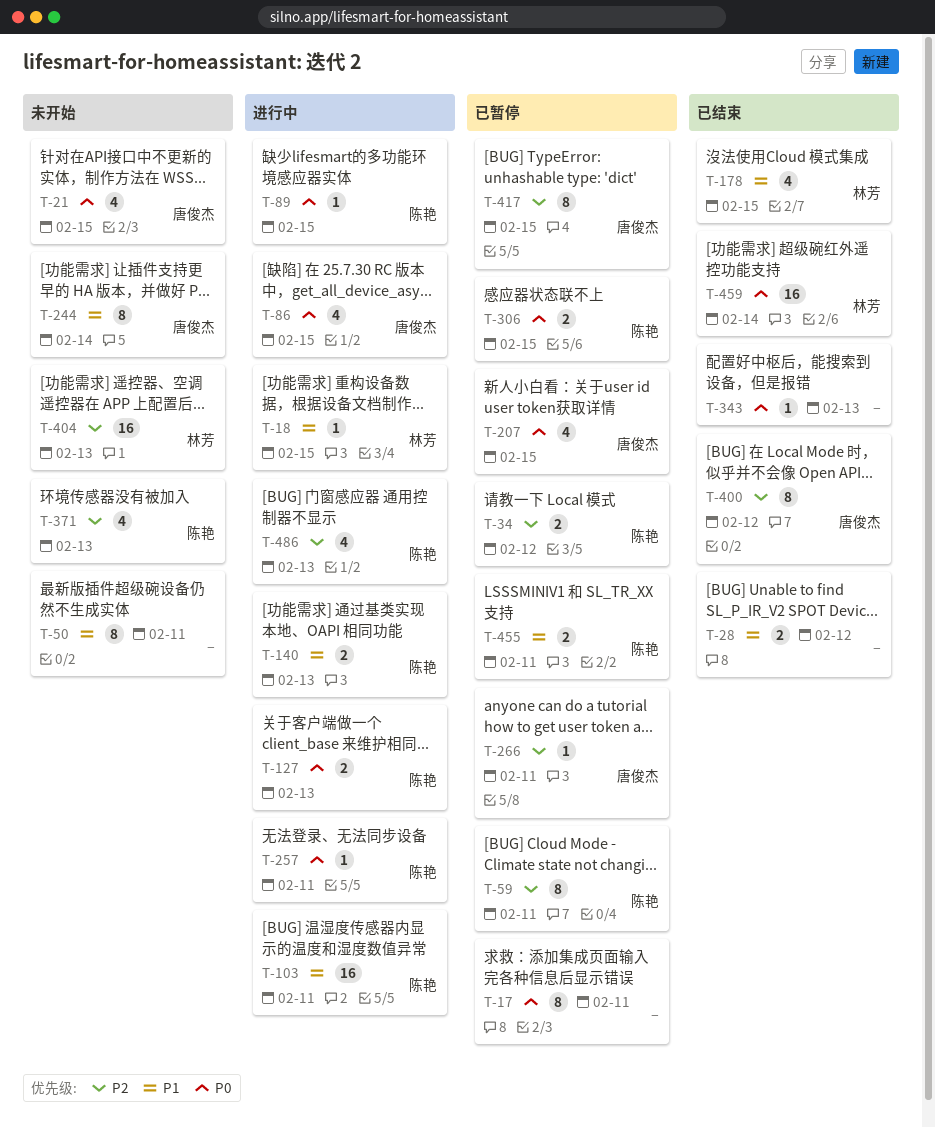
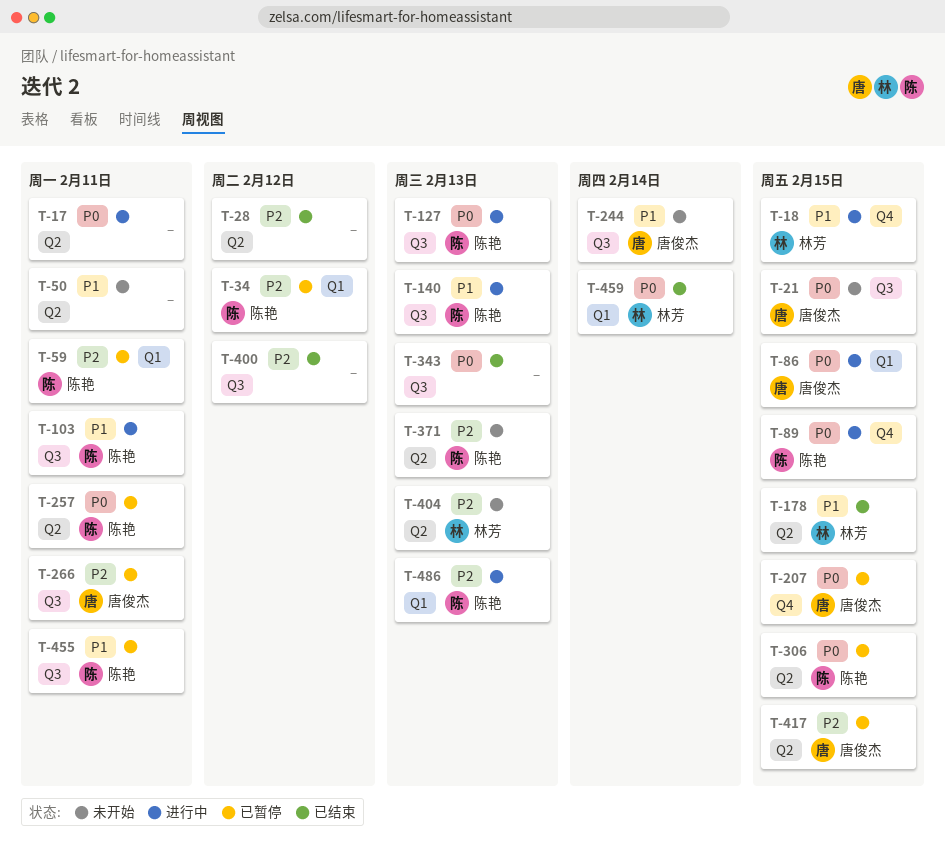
T-17, status: 已暂停 -> 进行中
T-28, priority: P1 -> P2
T-257, status: 进行中 -> 已暂停
T-400, owner: 唐俊杰 -> none

